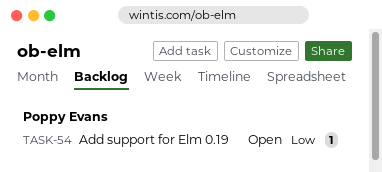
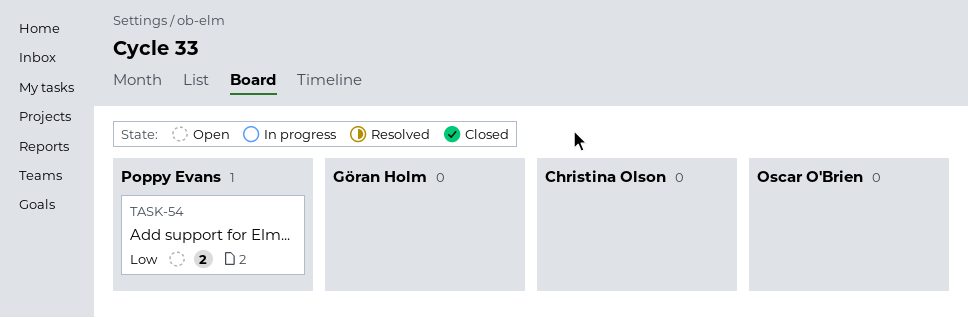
TASK-54, estimate: 1 -> 2

